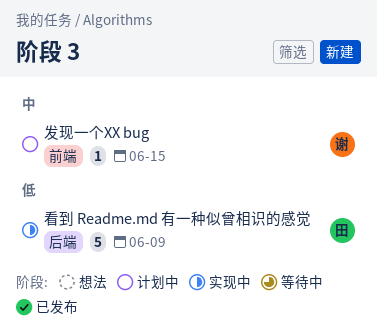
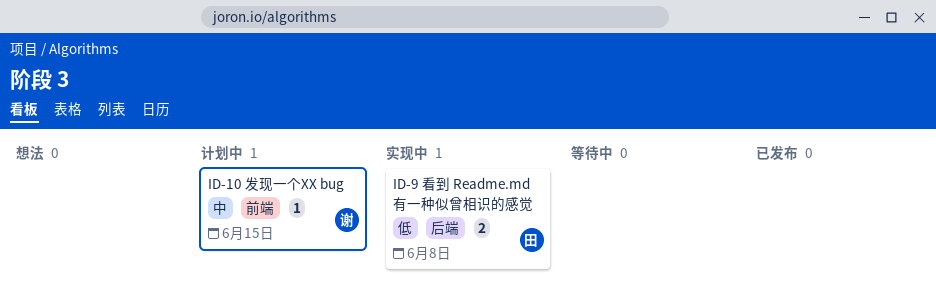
看到 Readme.md 有一种似曾相识的感觉, estimate: 5 -> 2
看到 Readme.md 有一种似曾相识的感觉, due: Jun 9 -> Jun 8

